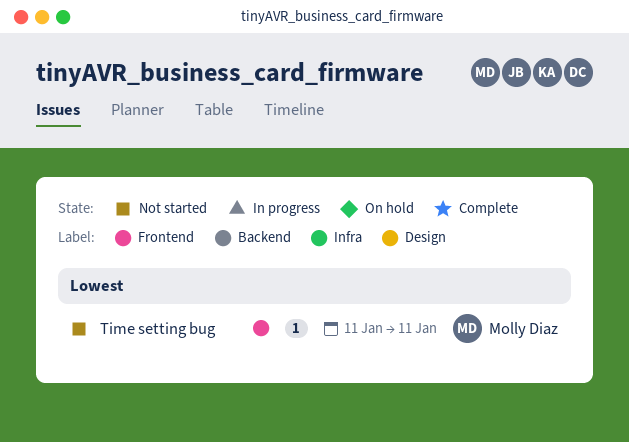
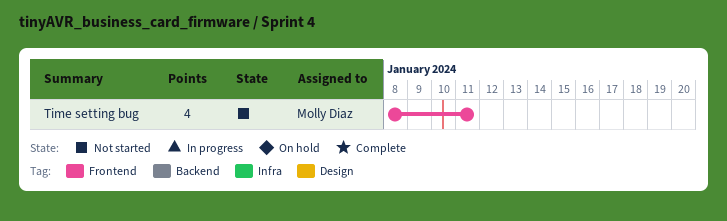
Time setting bug, estimate: 1 -> 4
Time setting bug, start: Jan 11 -> Jan 8

